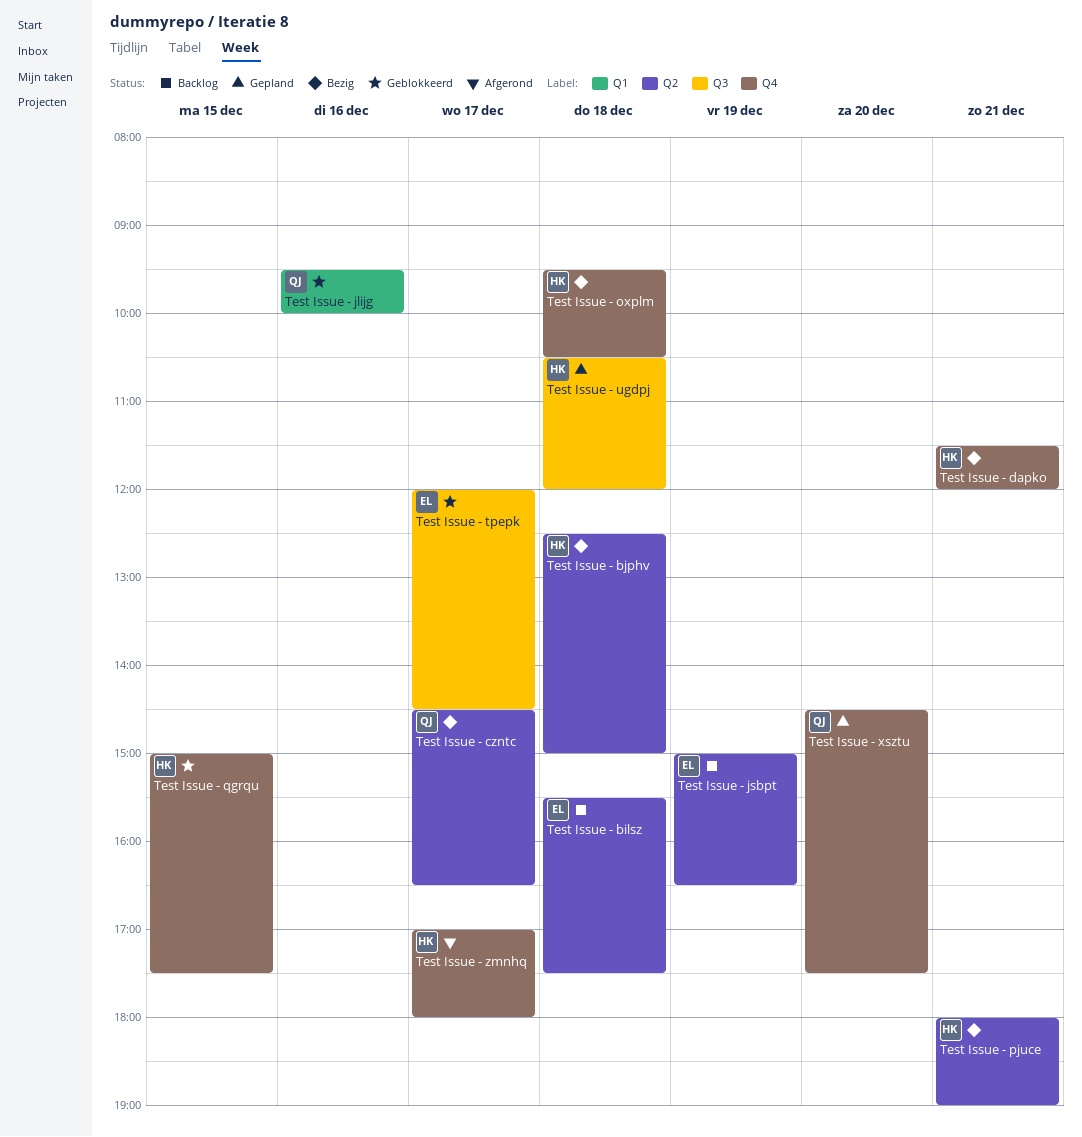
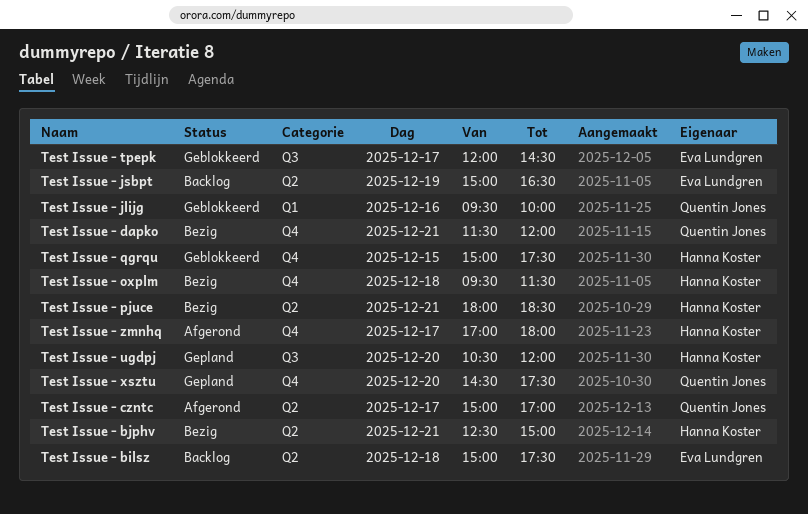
Test Issue - bilsz, begins: 15:30 -> 15:00
Test Issue - bjphv, day: Dec 18 -> Dec 21
Test Issue - czntc, status: Bezig -> Afgerond
Test Issue - czntc, begins: 14:30 -> 15:00
Test Issue - czntc, ends: 16:30 -> 17:00
Test Issue - dapko, owner: Hanna Koster -> Quentin Jones
Test Issue - oxplm, ends: 10:30 -> 11:30
Test Issue - pjuce, ends: 19:00 -> 18:30
Test Issue - ugdpj, day: Dec 18 -> Dec 20

